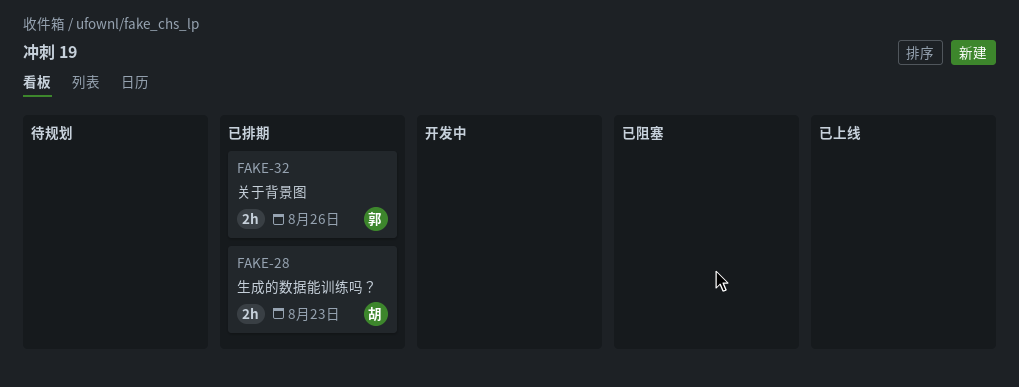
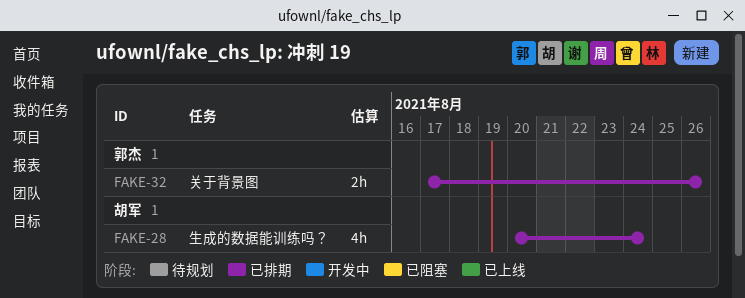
FAKE-28, estimate: 2h -> 4h
FAKE-28, due: Aug 23 -> Aug 24

